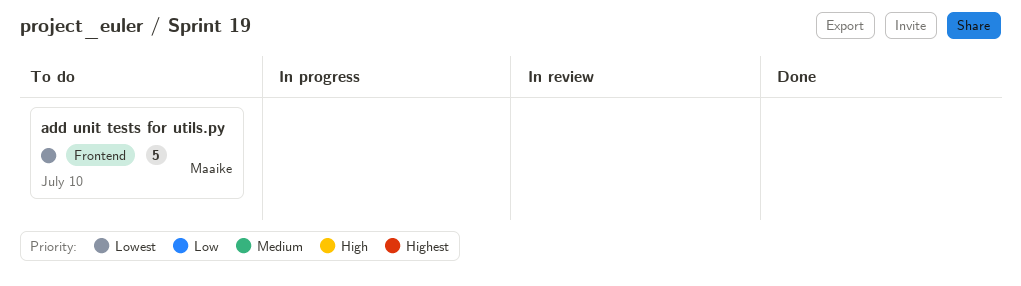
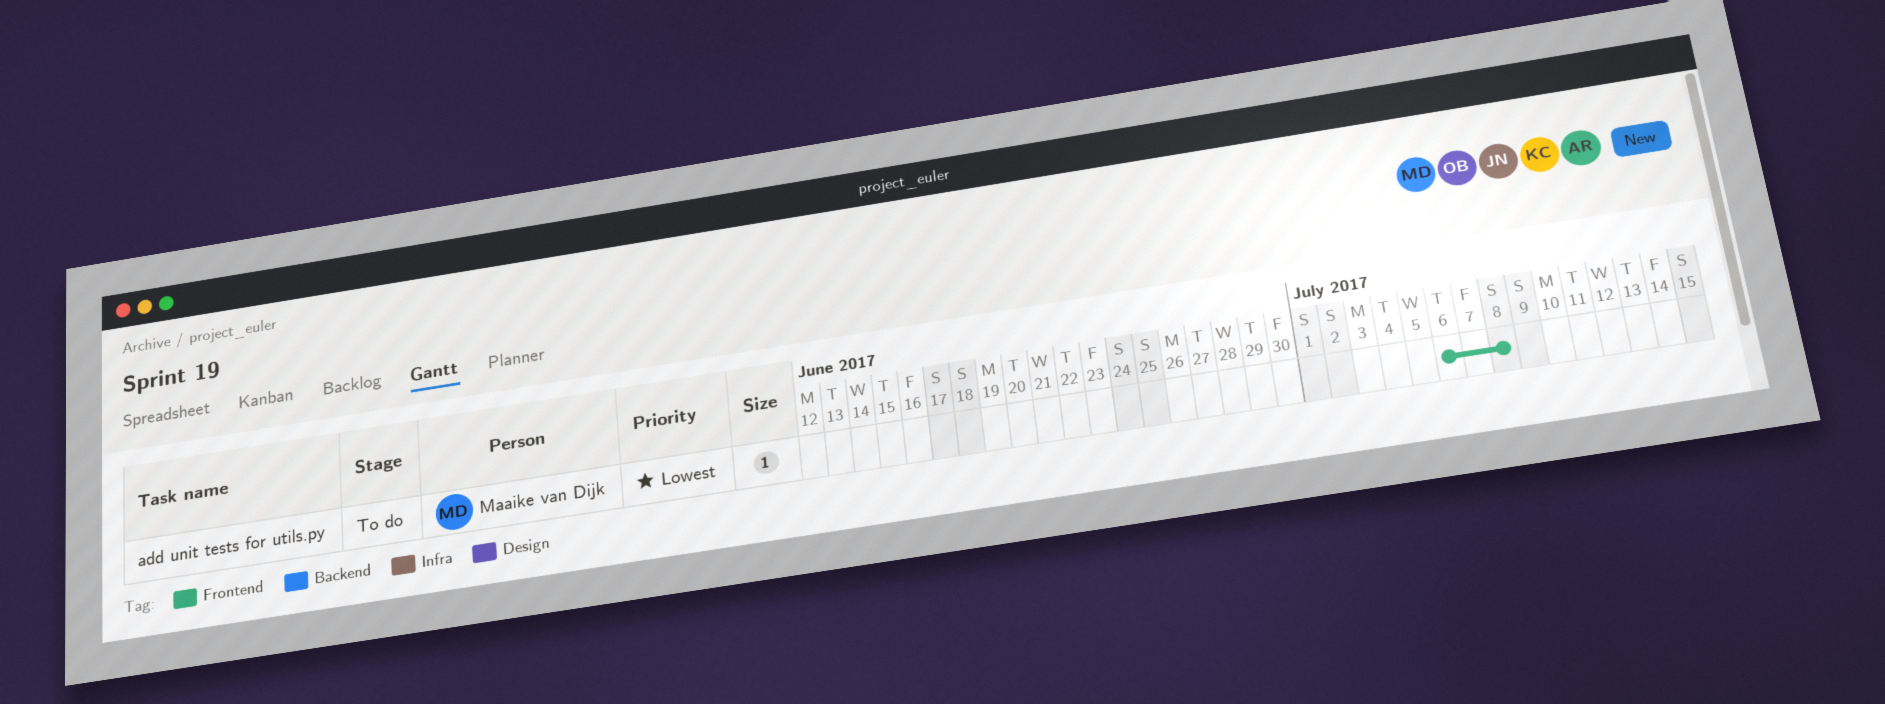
add unit tests for utils.py, estimate: 5 -> 1
add unit tests for utils.py, due: Jul 10 -> Jul 8

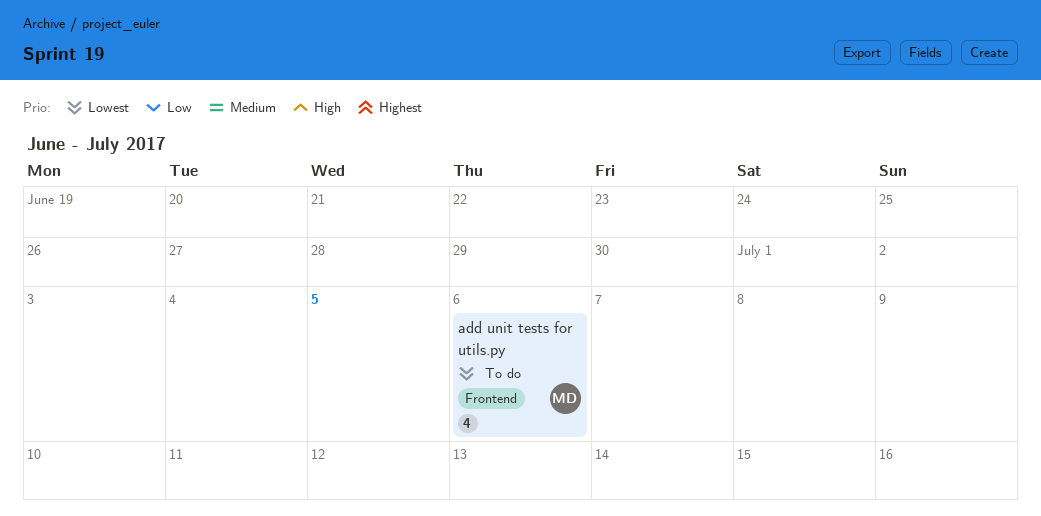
add unit tests for utils.py, estimate: 1 -> 4
add unit tests for utils.py, due: Jul 8 -> Jul 6

